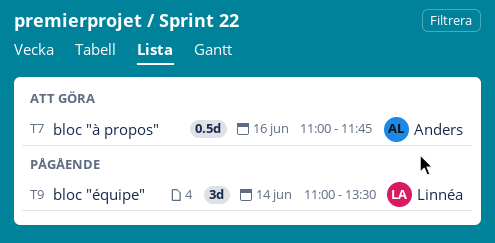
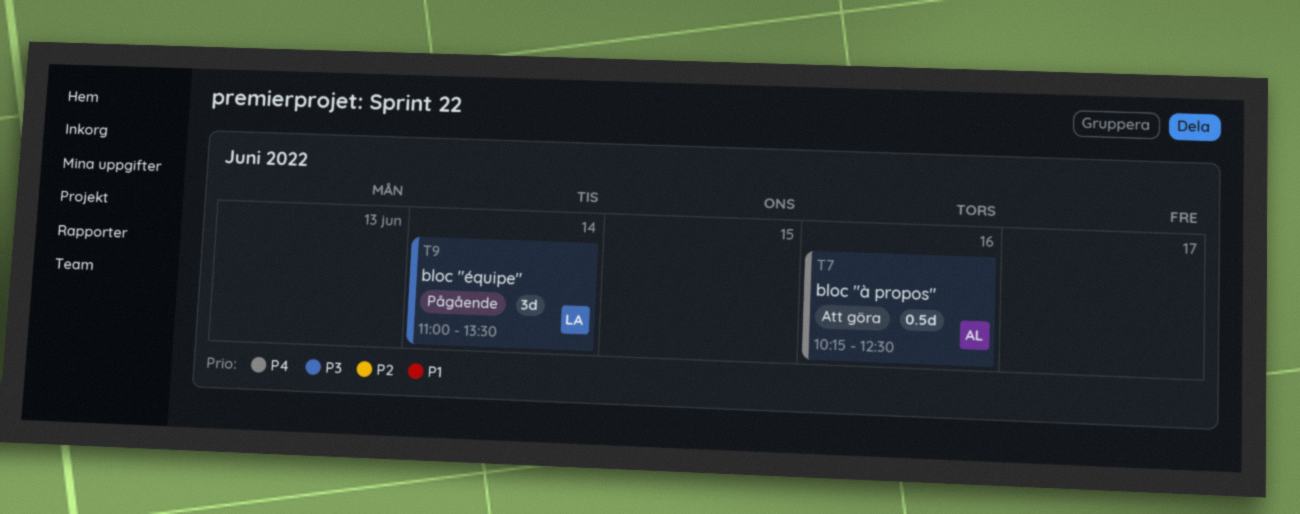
T7, begins: 11:00 -> 10:15
T7, ends: 11:45 -> 12:30

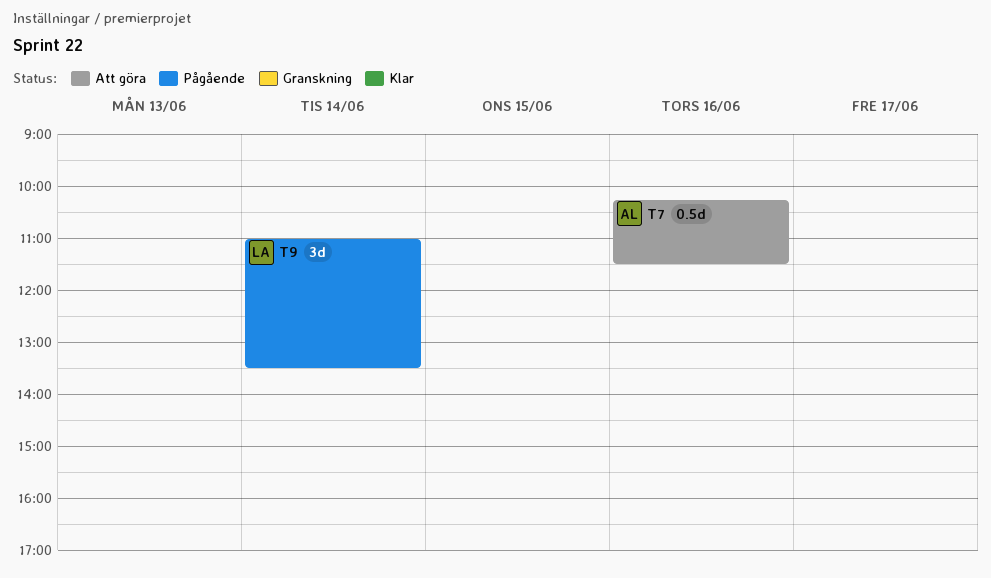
T7, ends: 12:30 -> 11:30

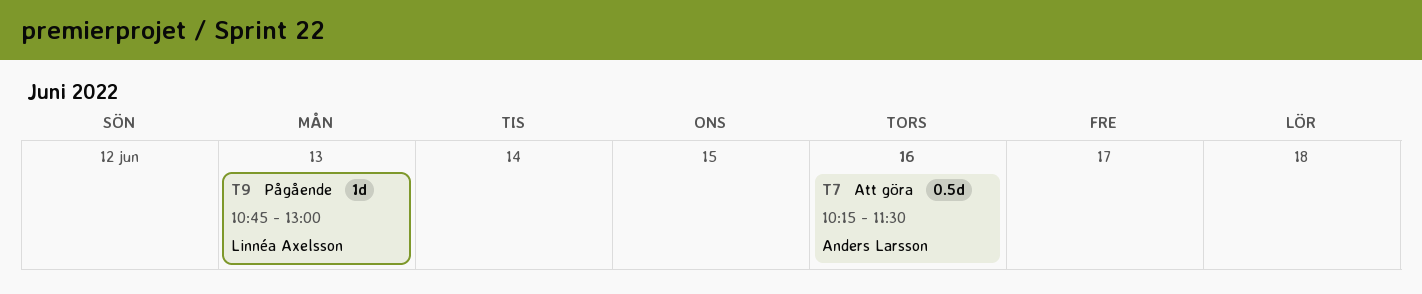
T9, estimate: 3d -> 1d
T9, day: Jun 14 -> Jun 13
T9, begins: 11:00 -> 10:45
T9, ends: 13:30 -> 13:00

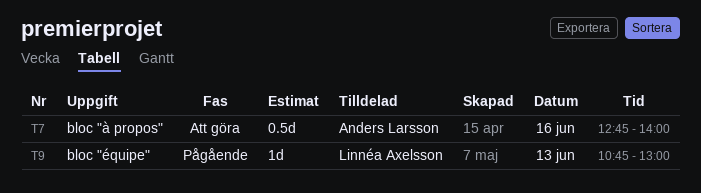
T7, begins: 10:15 -> 12:45
T7, ends: 11:30 -> 14:00

